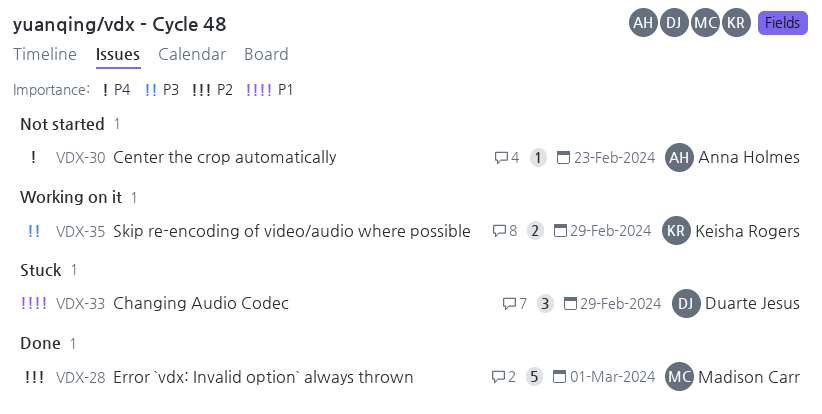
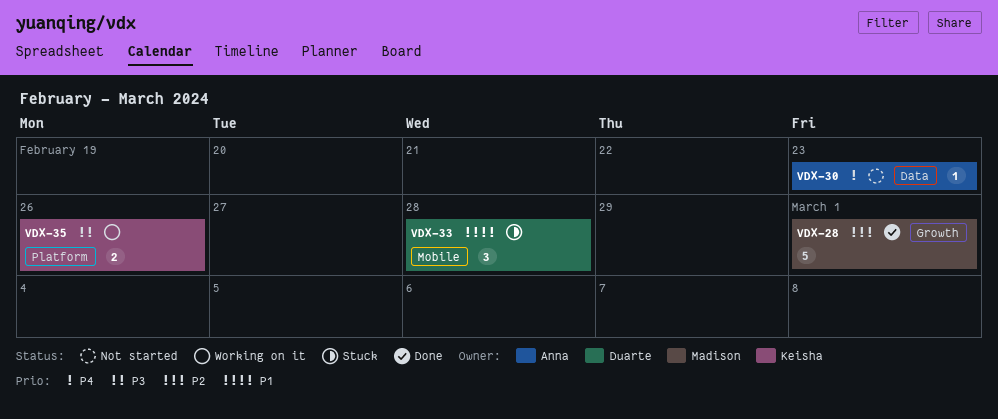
VDX-33, due: Feb 29 -> Feb 28
VDX-35, due: Feb 29 -> Feb 26

